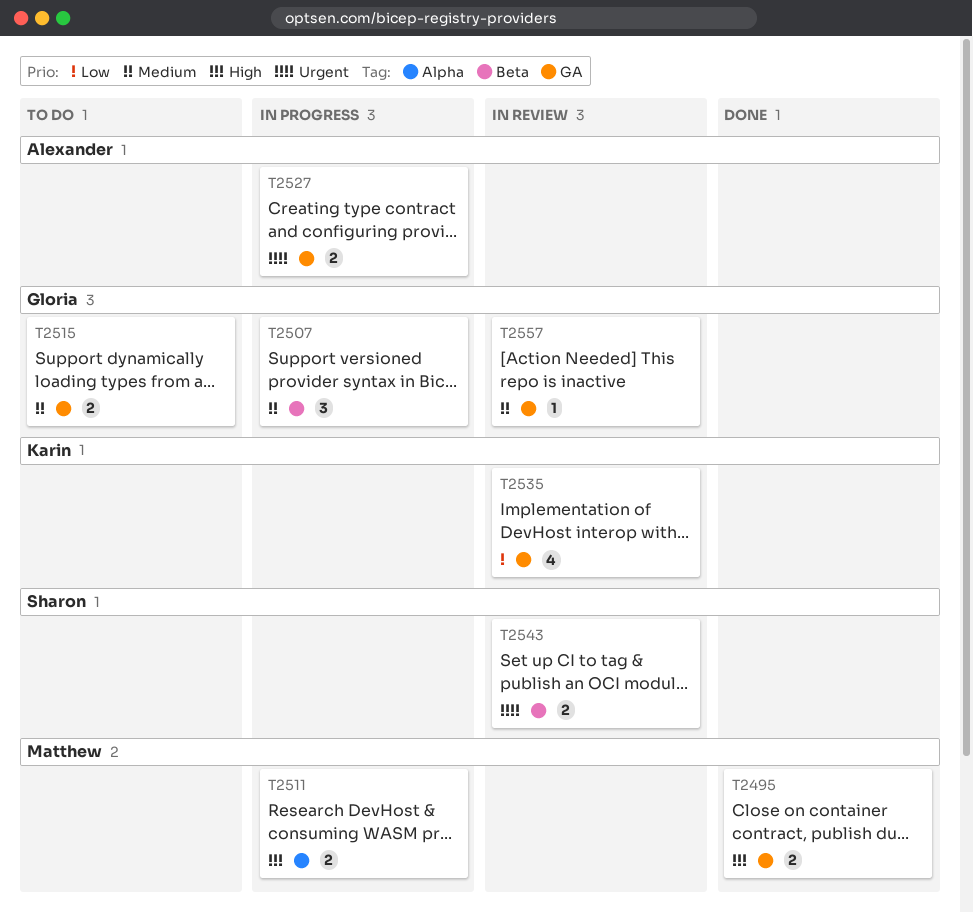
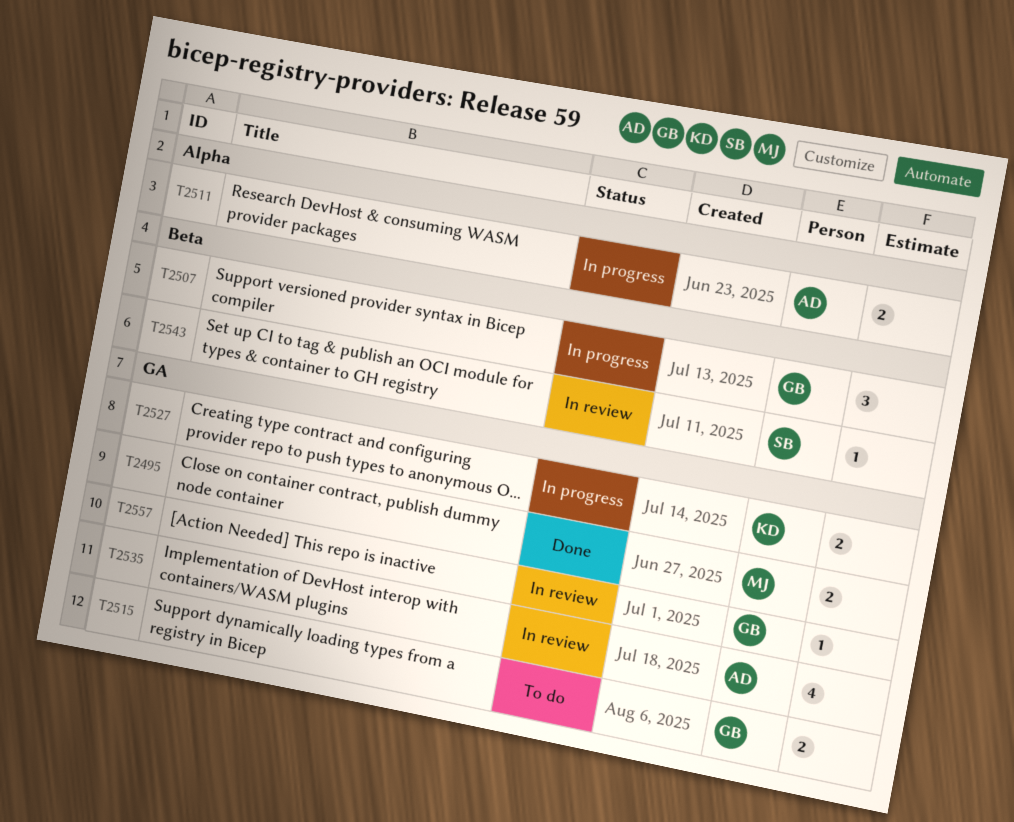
T2511, owner: Matthew -> Alexander
T2527, owner: Alexander -> Karin
T2535, owner: Karin -> Alexander
T2543, estimate: 2 -> 1

